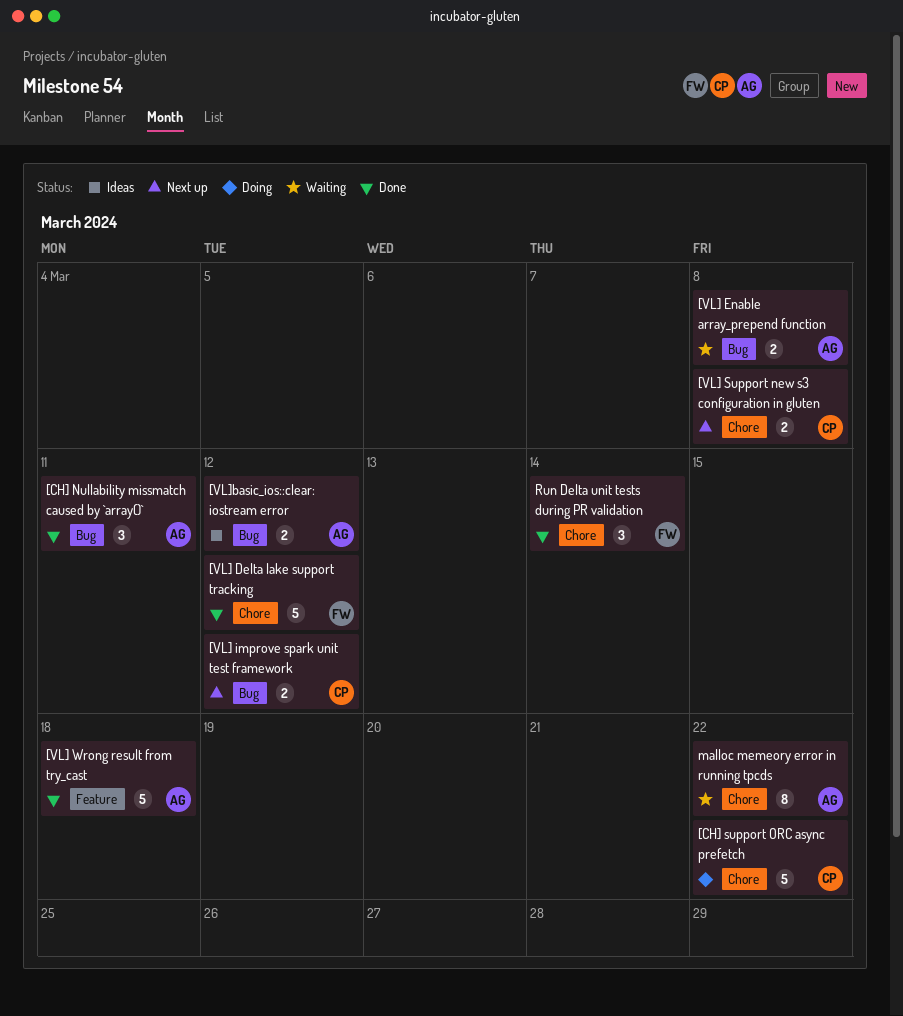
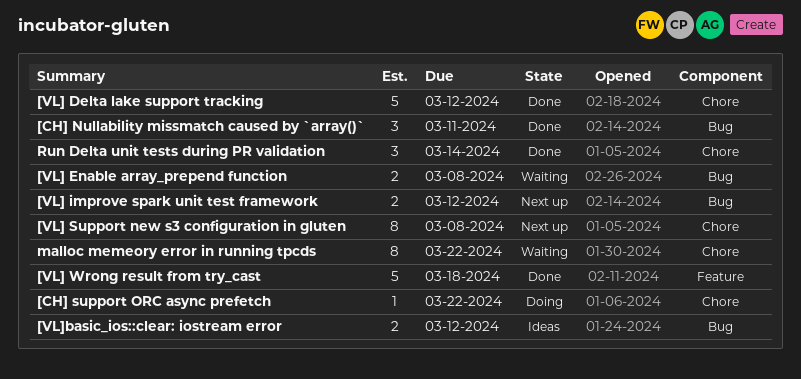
[CH] support ORC async prefetch, estimate: 5 -> 1
[VL] Support new s3 configuration in gluten, estimate: 2 -> 8

